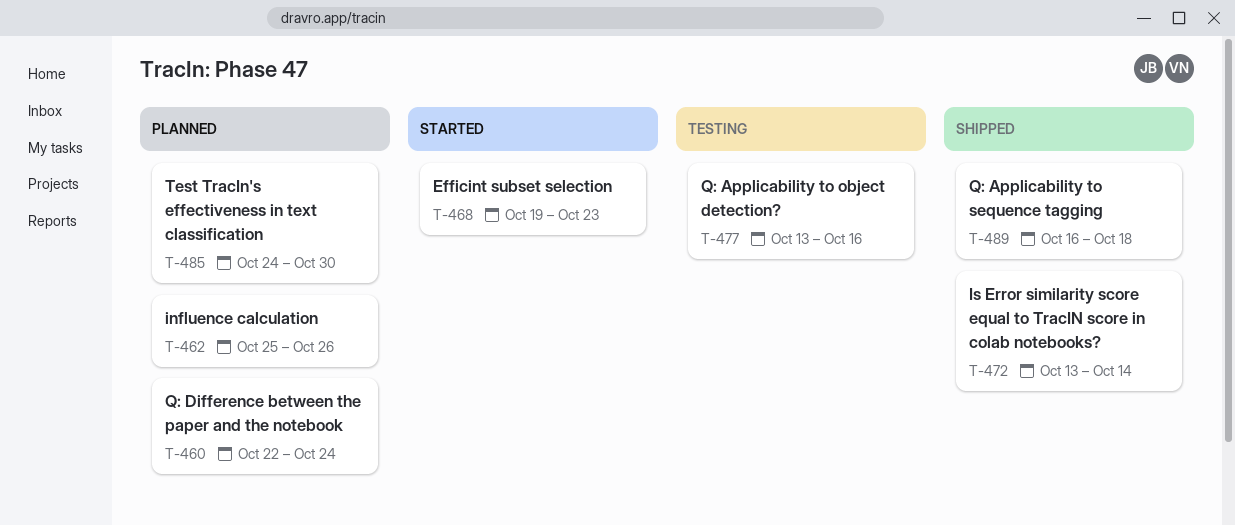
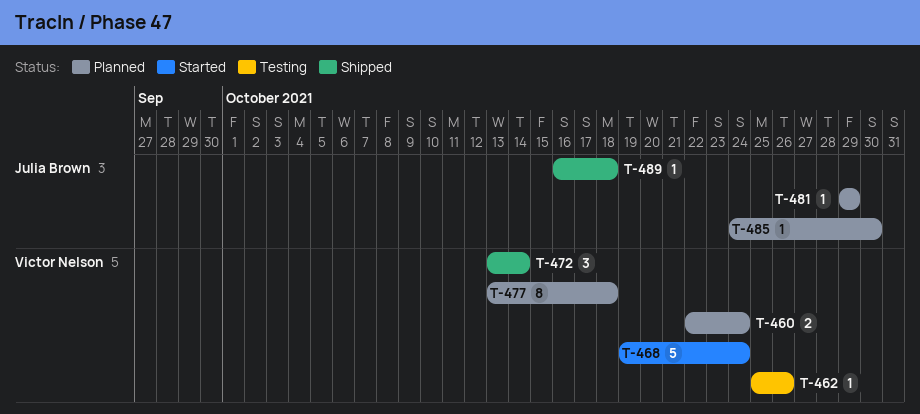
T-462, status: Planned -> Testing
T-468, due: Oct 23 -> Oct 24
T-477, status: Testing -> Planned
T-477, due: Oct 16 -> Oct 18
T-481: none -> present

